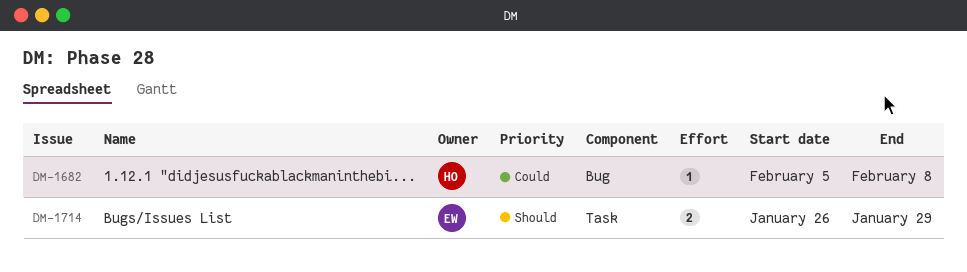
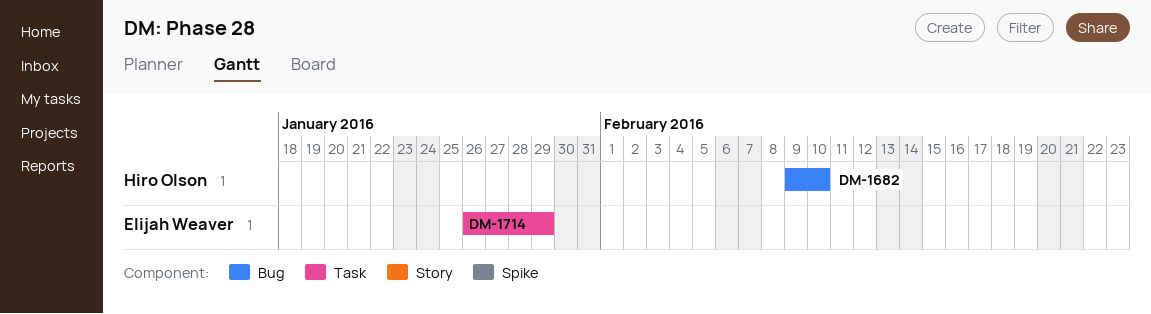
DM-1682, start: Feb 5 -> Feb 9
DM-1682, due: Feb 8 -> Feb 10

